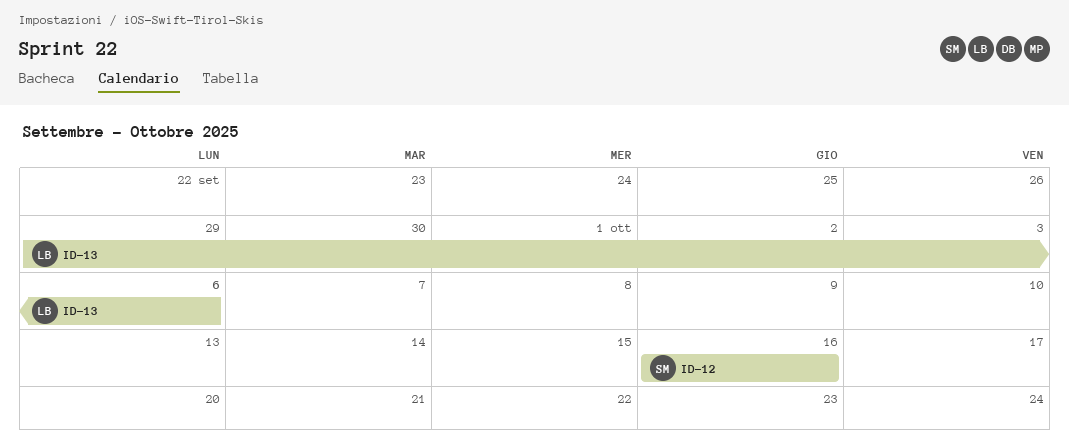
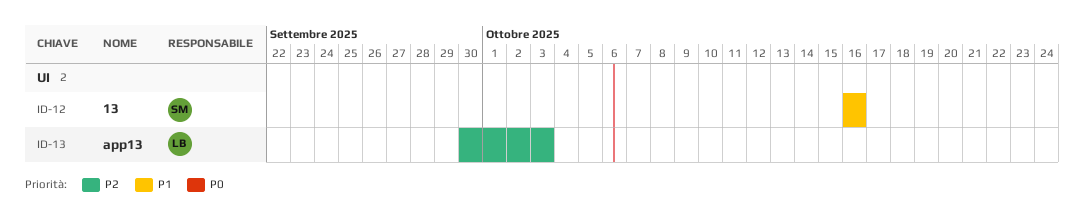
ID-13, start: Sep 29 -> Sep 30
ID-13, due: Oct 6 -> Oct 3

